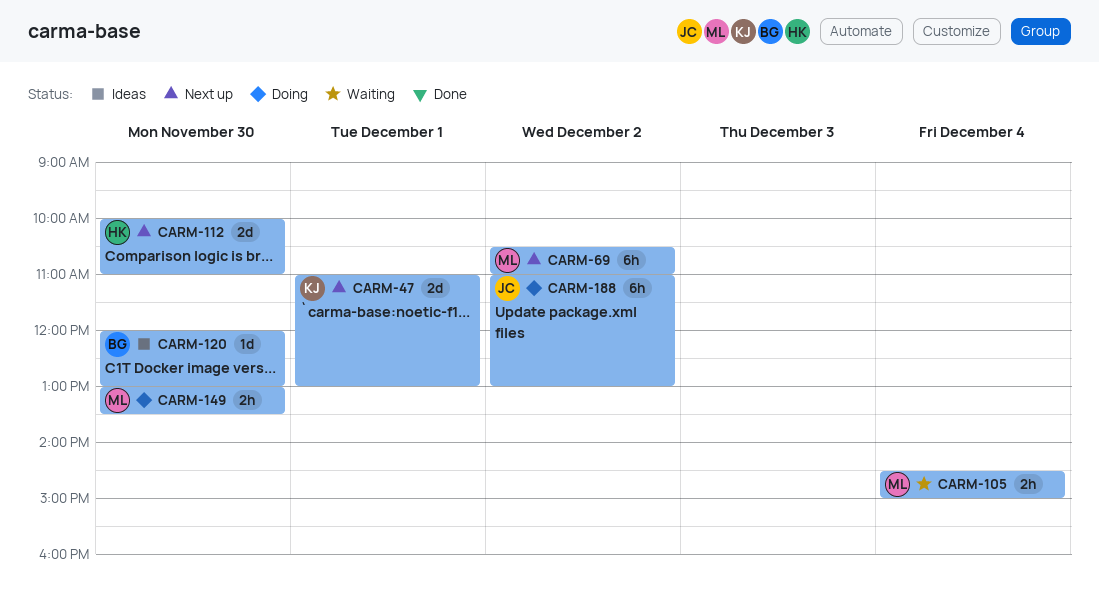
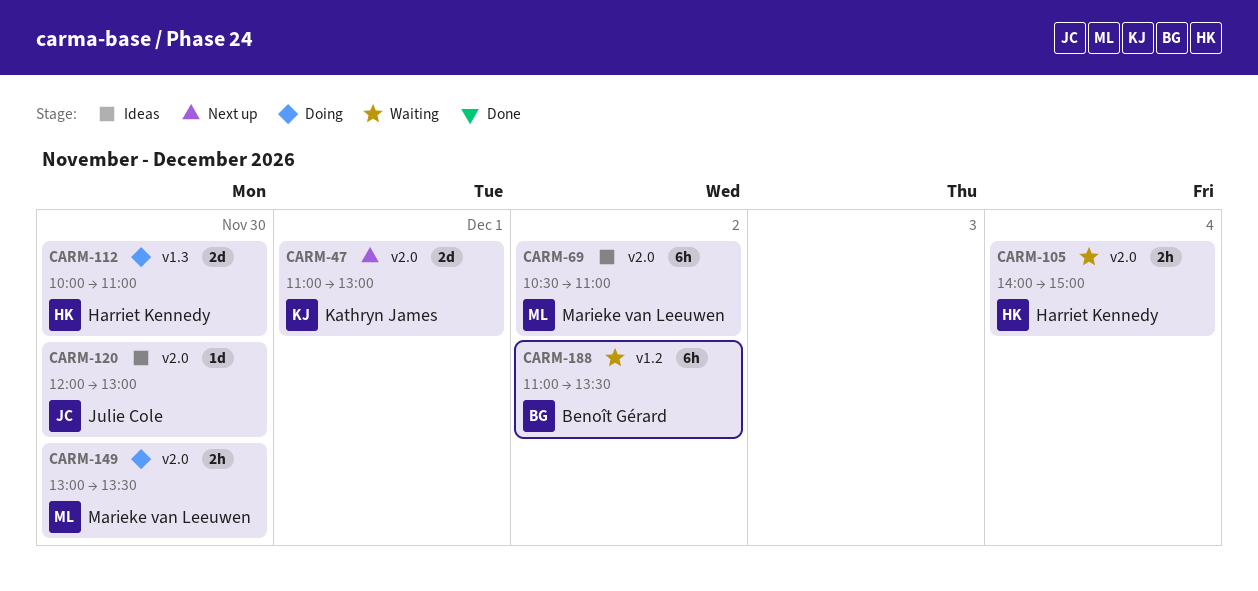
CARM-69, status: Next up -> Ideas
CARM-105, owner: Marieke van Leeuwen -> Harriet Kennedy
CARM-105, begins: 14:30 -> 14:00
CARM-112, status: Next up -> Doing
CARM-120, owner: Benoît Gérard -> Julie Cole
CARM-188, status: Doing -> Waiting
CARM-188, owner: Julie Cole -> Benoît Gérard
CARM-188, ends: 13:00 -> 13:30

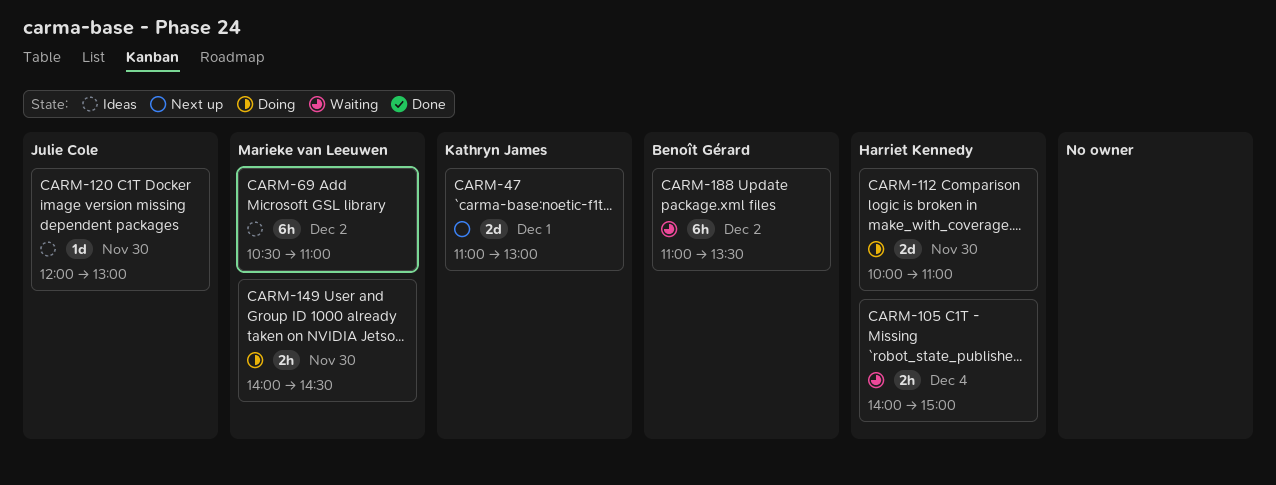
CARM-149, begins: 13:00 -> 14:00
CARM-149, ends: 13:30 -> 14:30

